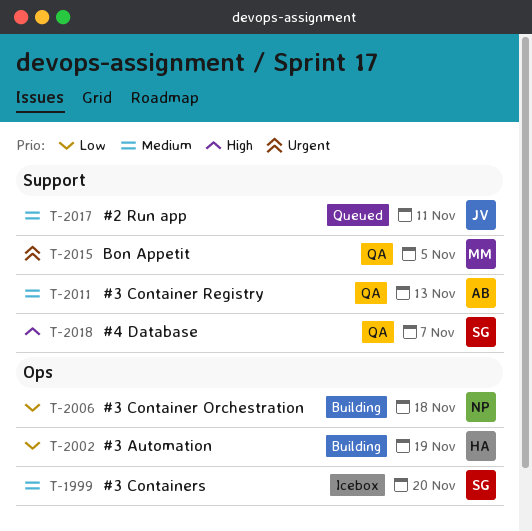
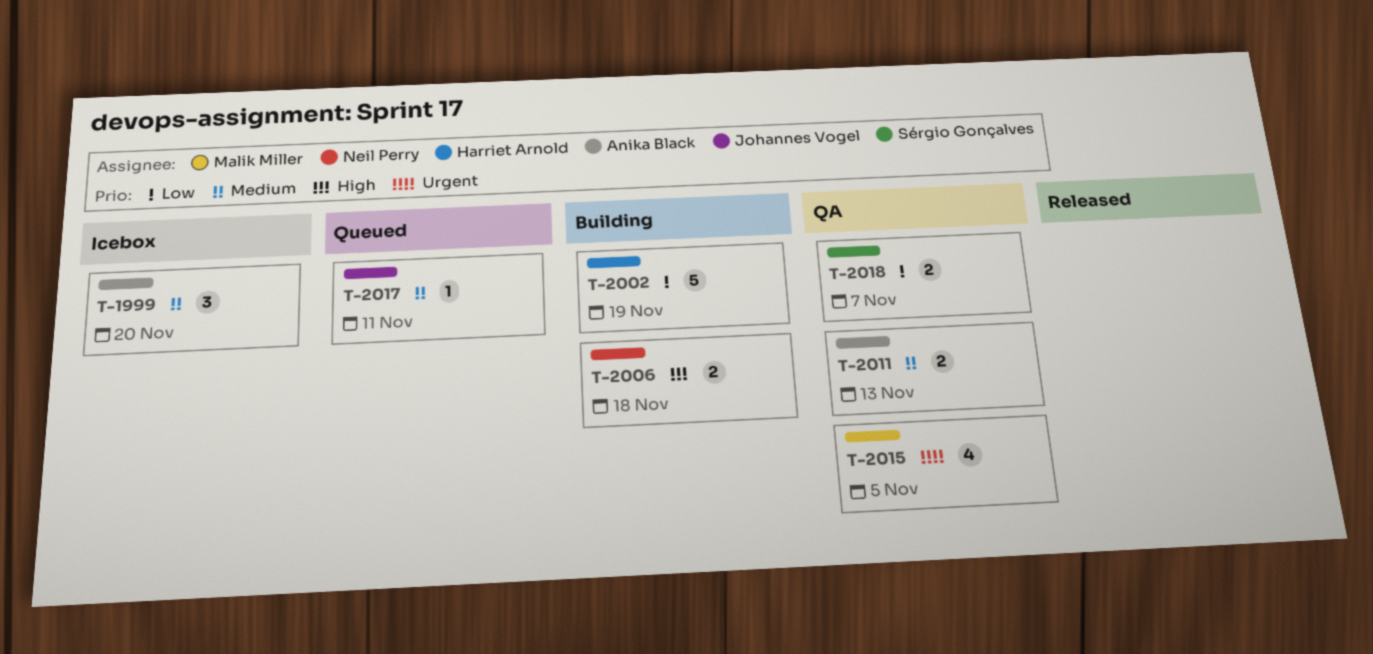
T-1999, owner: Sérgio Gonçalves -> Anika Black
T-2006, priority: Low -> High
T-2018, priority: High -> Low

